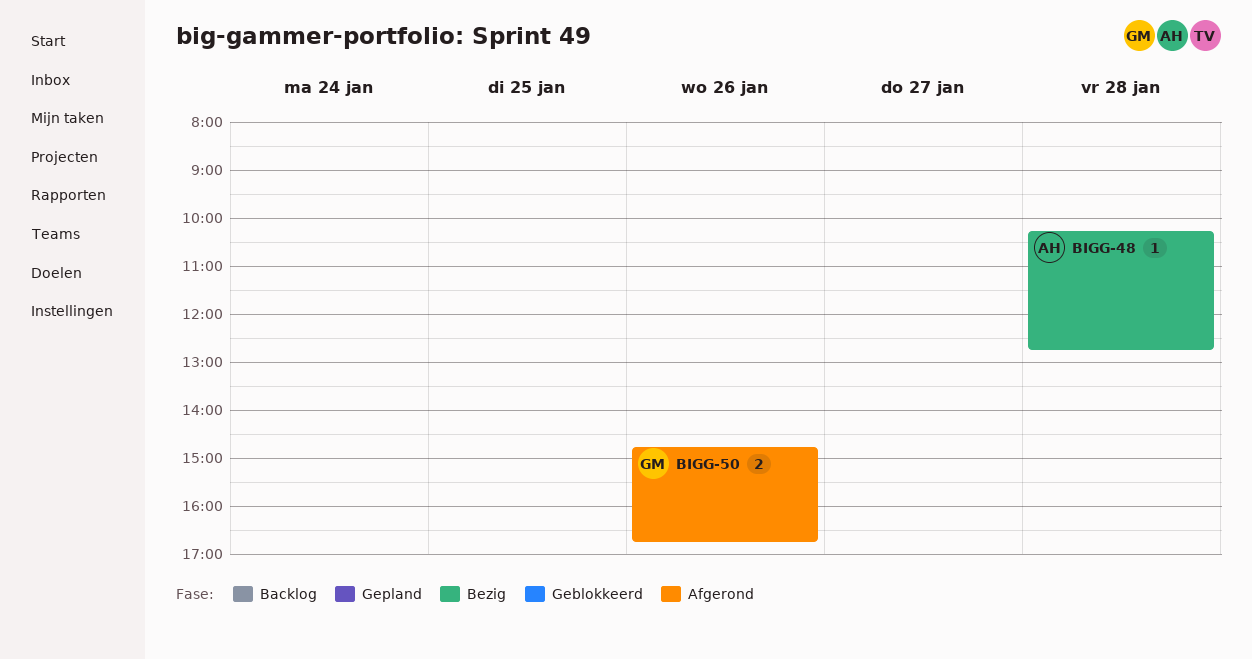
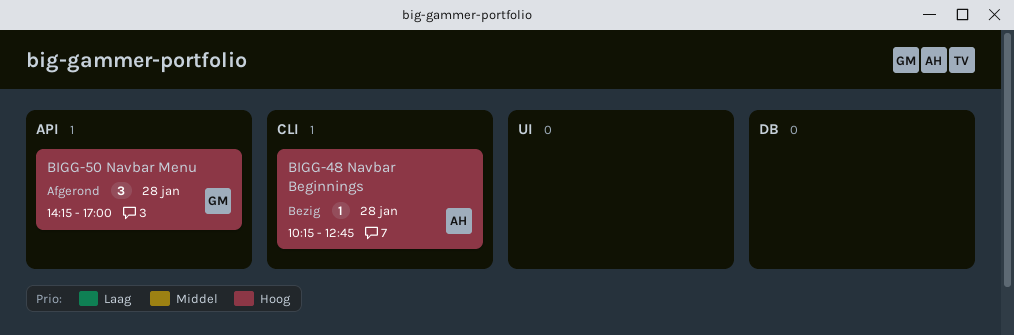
BIGG-50, estimate: 2 -> 3
BIGG-50, day: Jan 26 -> Jan 28
BIGG-50, begins: 14:45 -> 14:15
BIGG-50, ends: 16:45 -> 17:00

